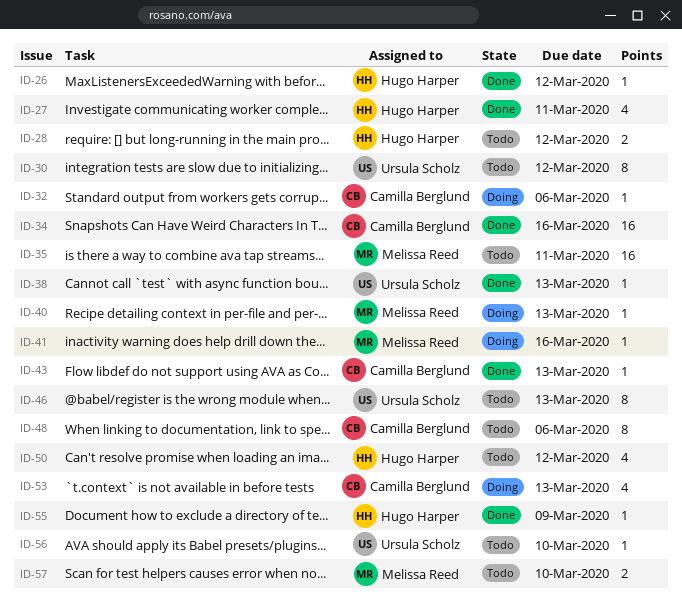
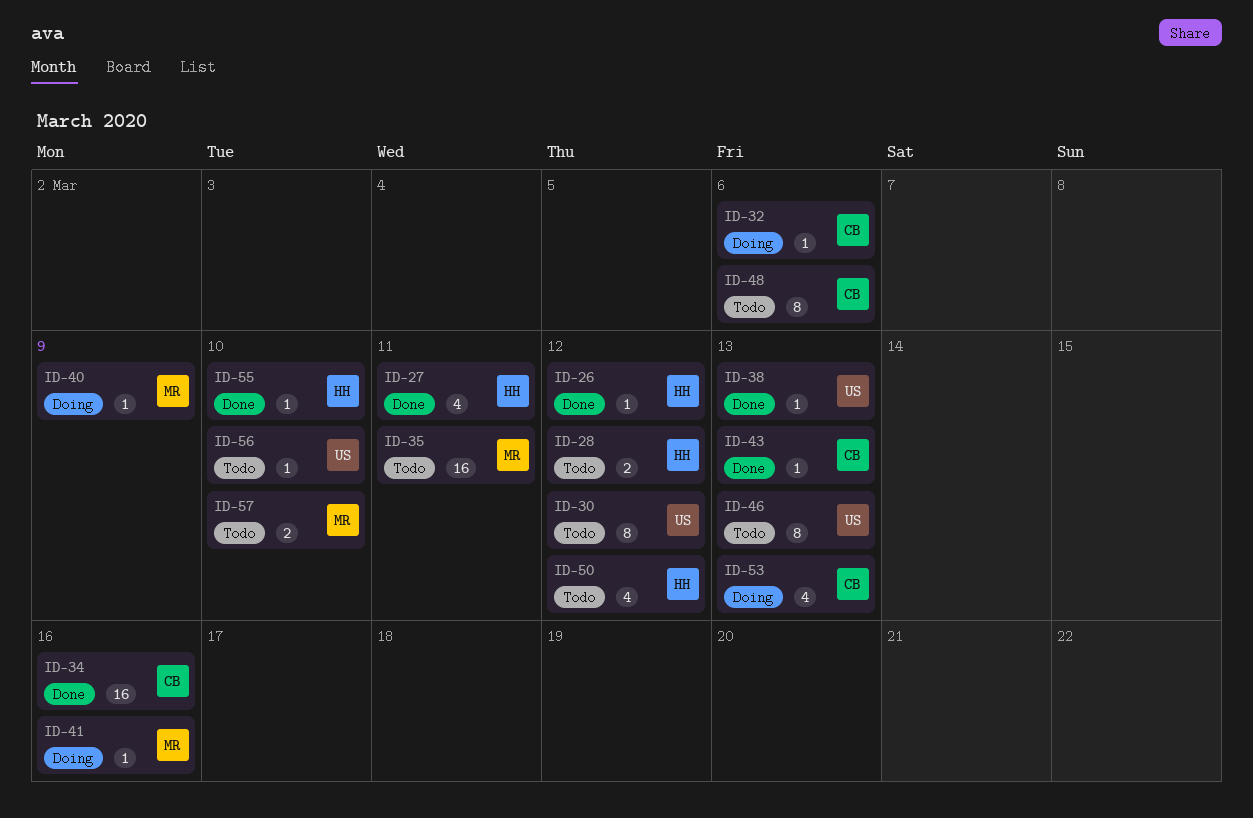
ID-40, due: Mar 13 -> Mar 9
ID-55, due: Mar 9 -> Mar 10

